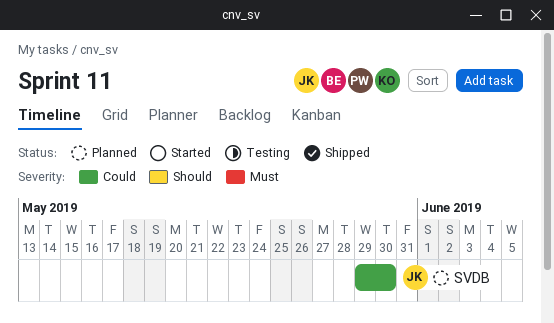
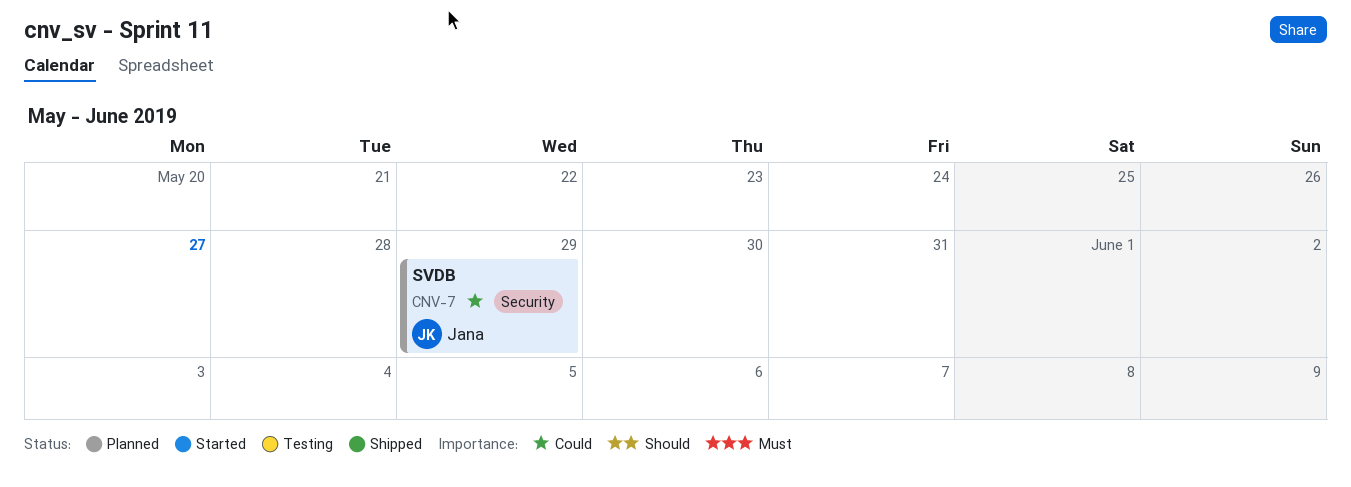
SVDB, due: May 30 -> May 29

